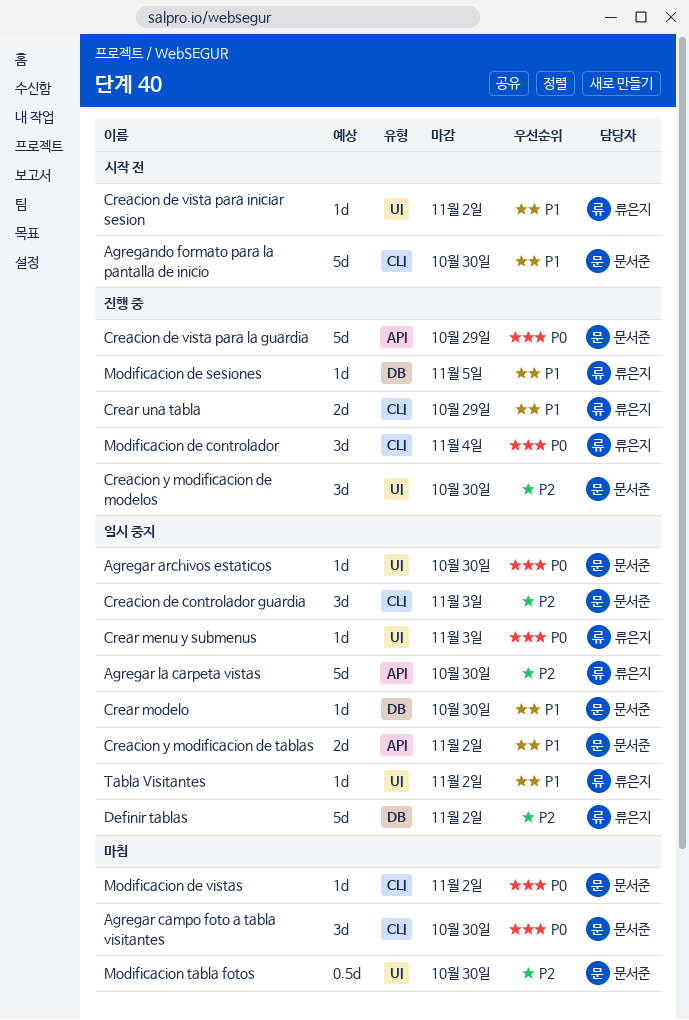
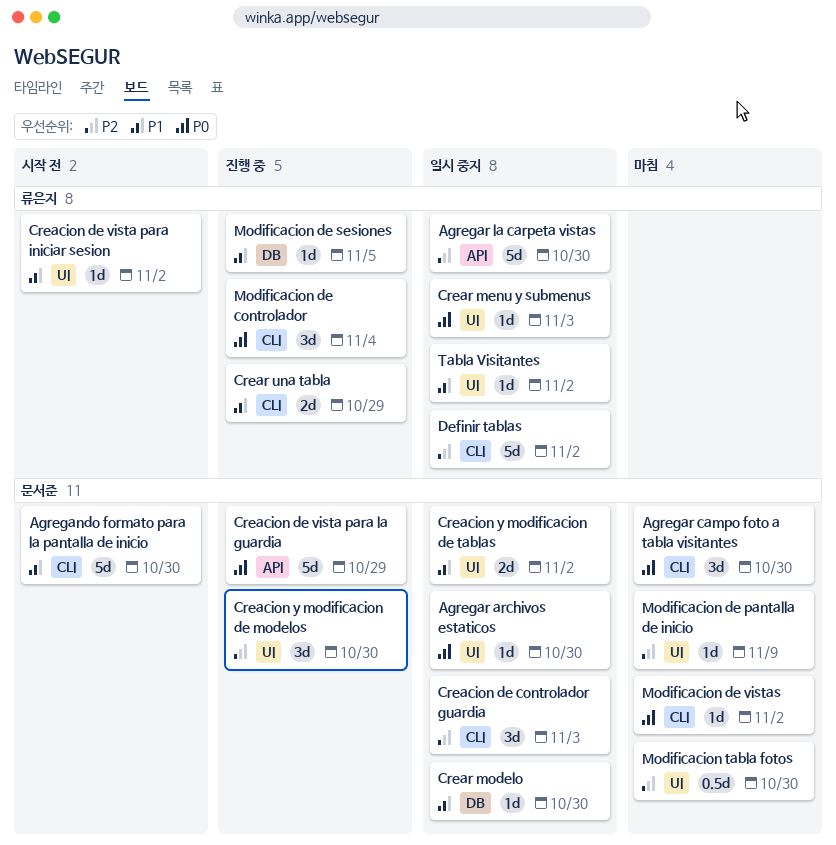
Creacion y modificacion de tablas, label: API -> UI
Definir tablas, label: DB -> CLI
Modificacion de pantalla de inicio: none -> present

